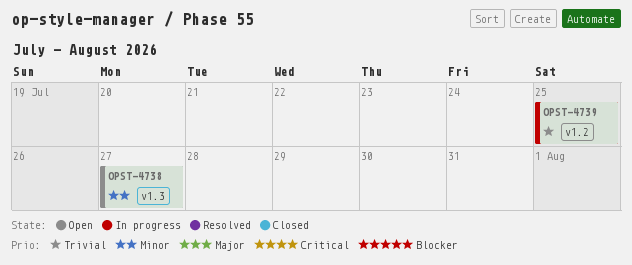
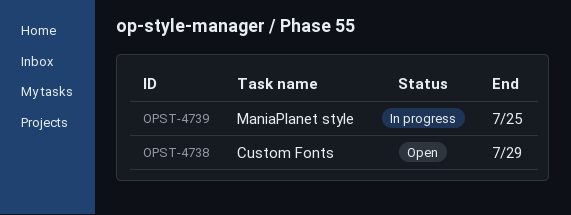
OPST-4738, due: Jul 27 -> Jul 29

